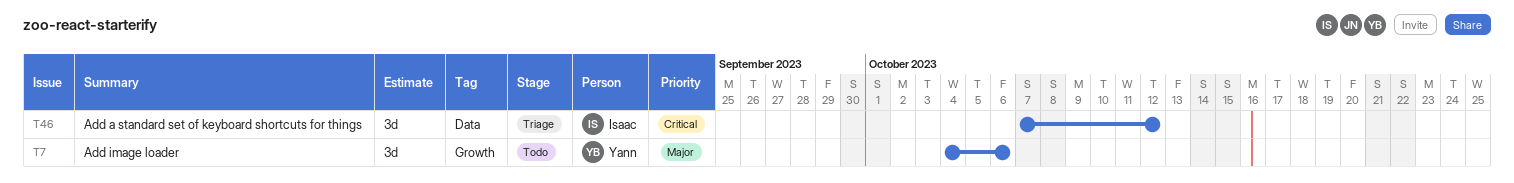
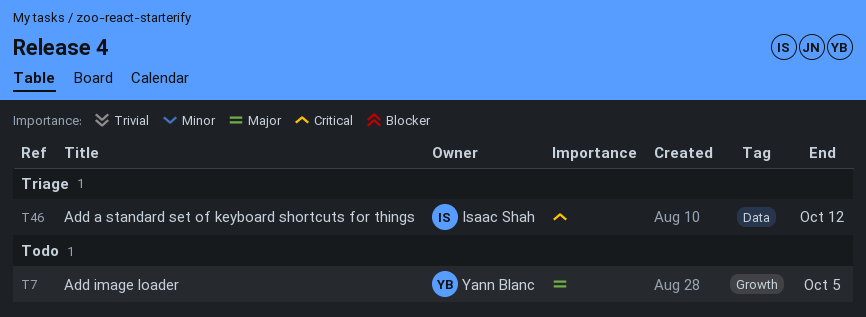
T7, due: Oct 6 -> Oct 5

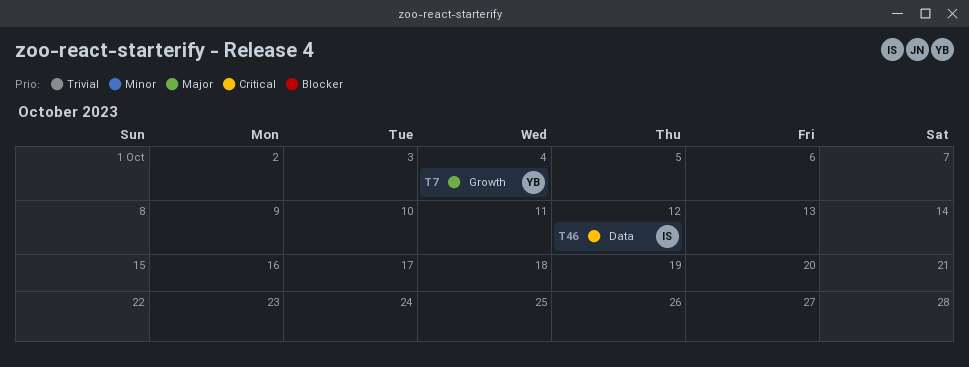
T7, due: Oct 5 -> Oct 4

